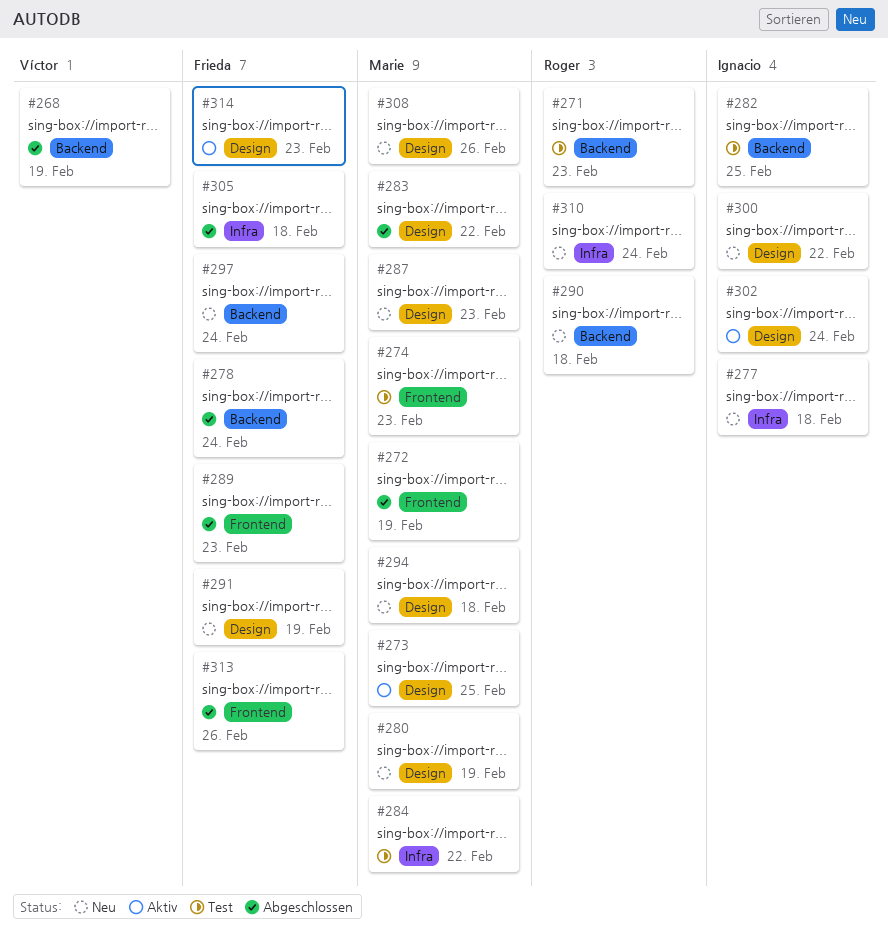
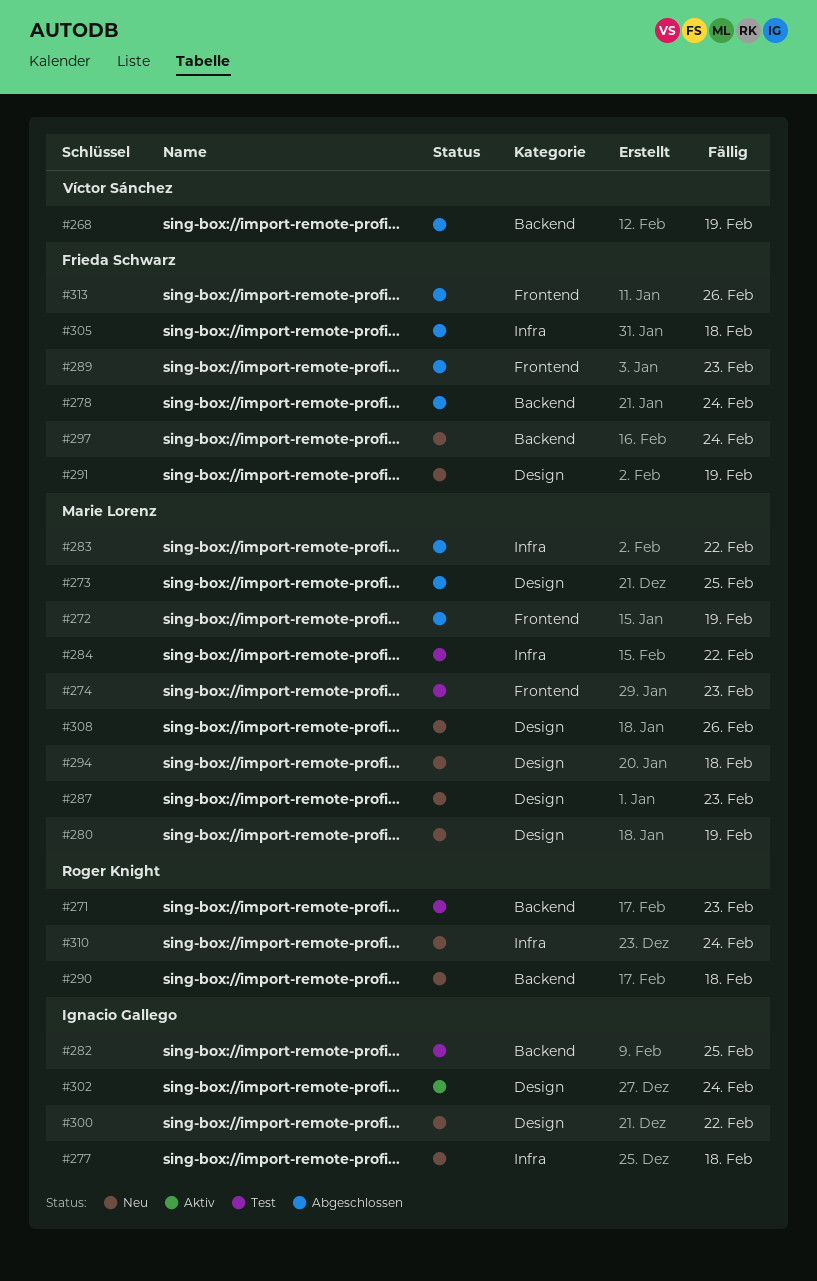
#273, status: Aktiv -> Abgeschlossen
#283, label: Design -> Infra
#314: present -> none

